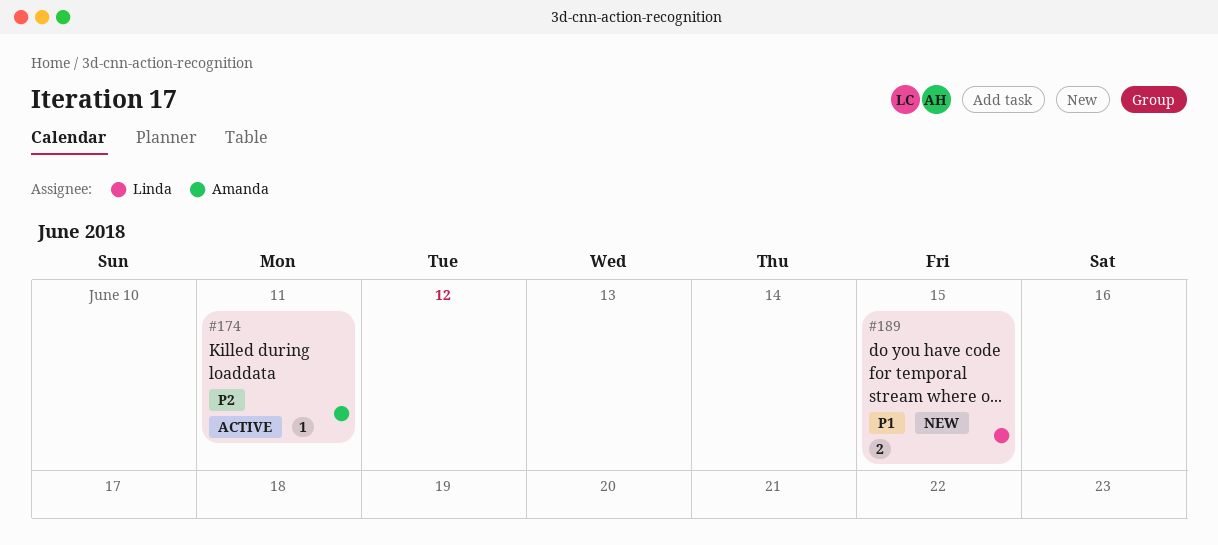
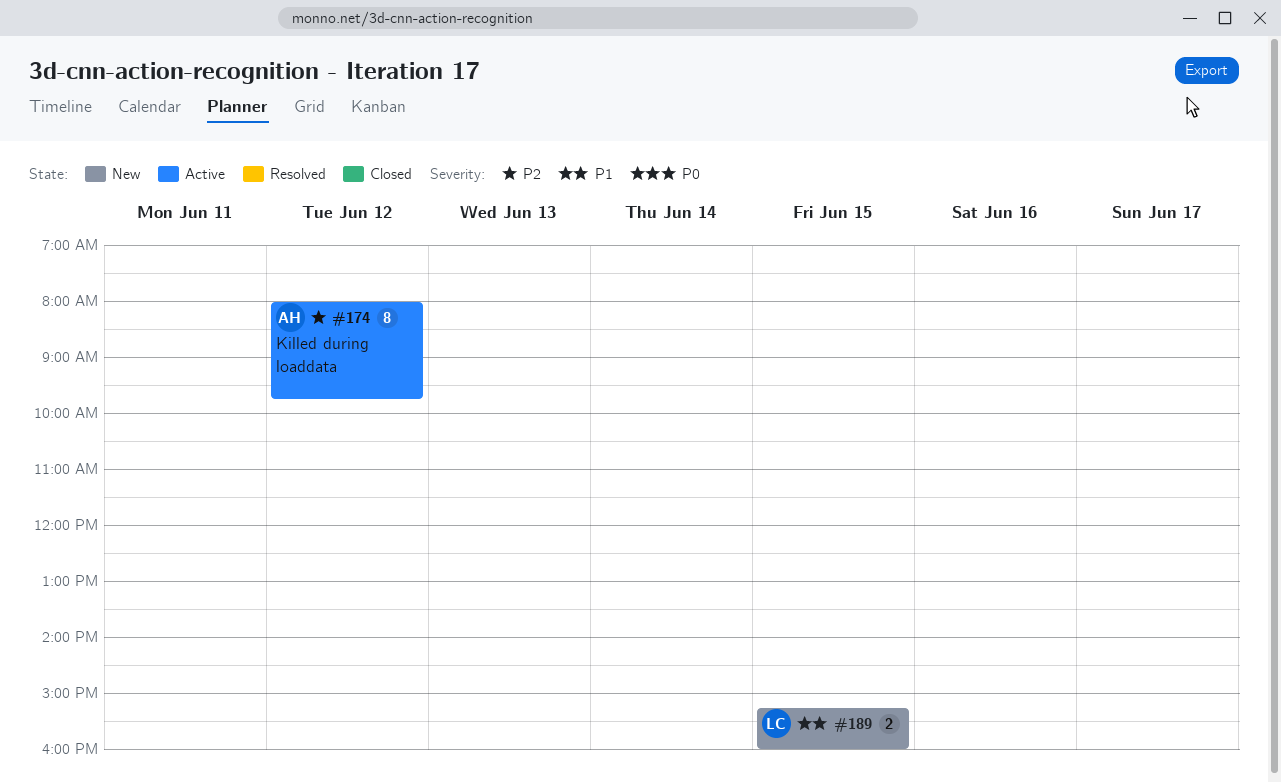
#174, estimate: 1 -> 8
#174, day: Jun 11 -> Jun 12

